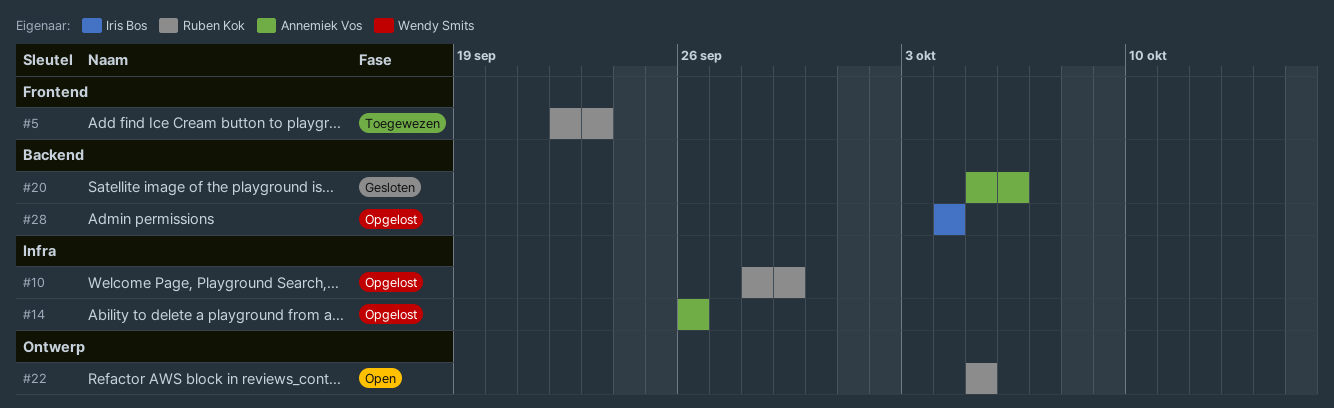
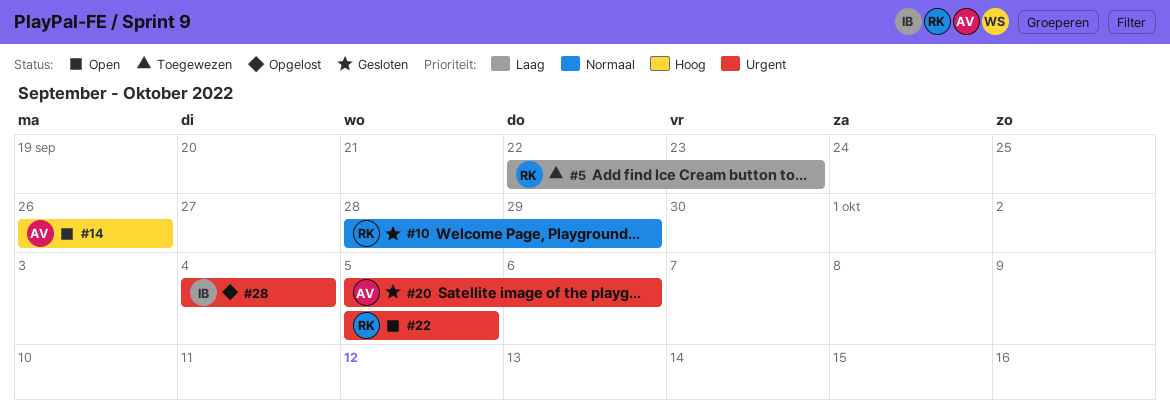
#10, status: Opgelost -> Gesloten
#14, status: Opgelost -> Open

